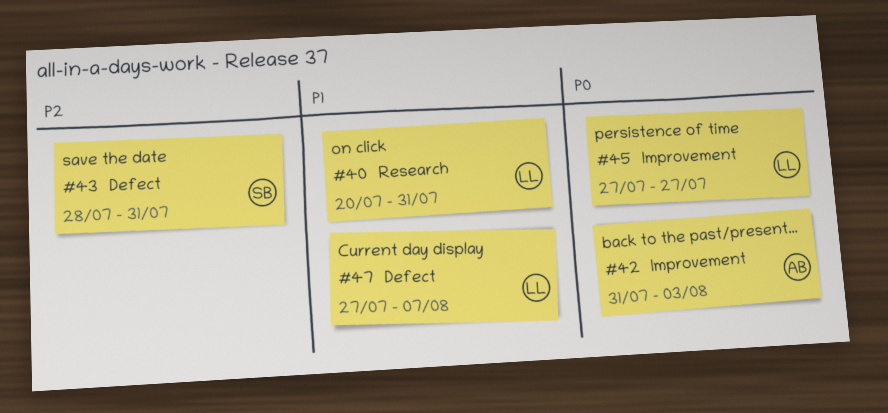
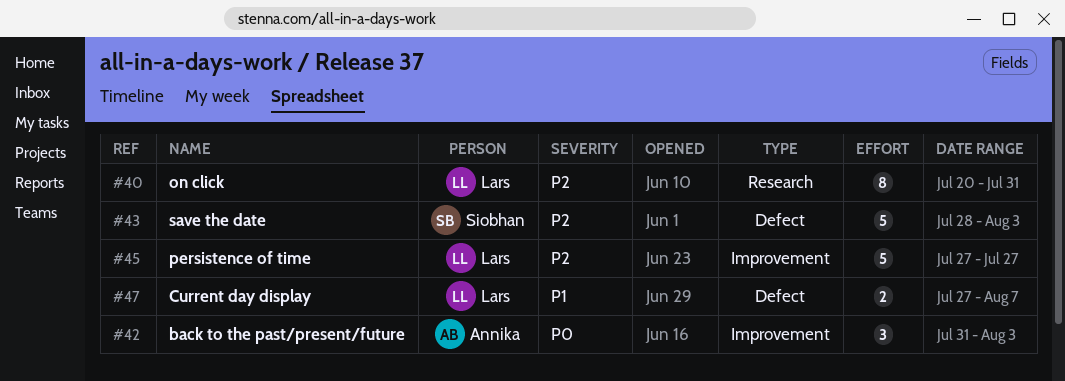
#40, priority: P1 -> P2
#43, due: Jul 31 -> Aug 3
#45, priority: P0 -> P2

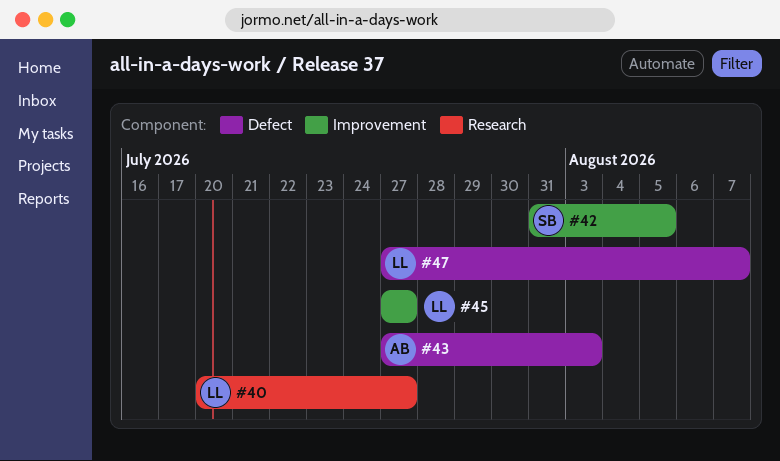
#40, due: Jul 31 -> Jul 27
#42, owner: Annika -> Siobhan
#42, due: Aug 3 -> Aug 5
#43, owner: Siobhan -> Annika
#43, start: Jul 28 -> Jul 27

